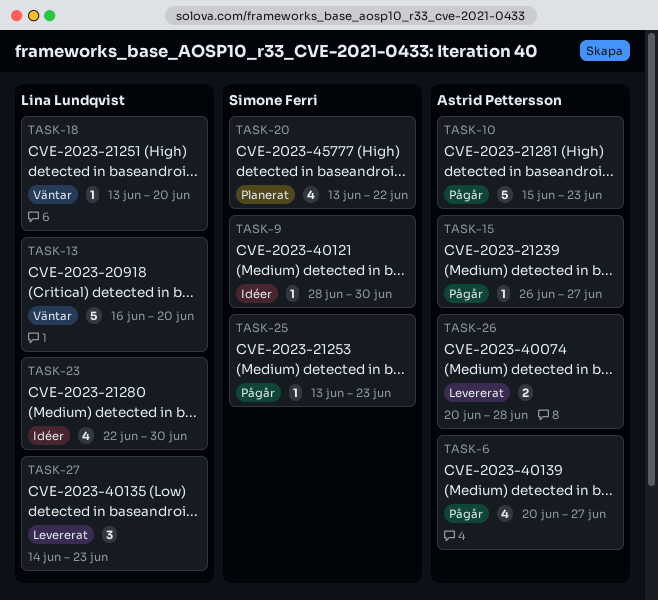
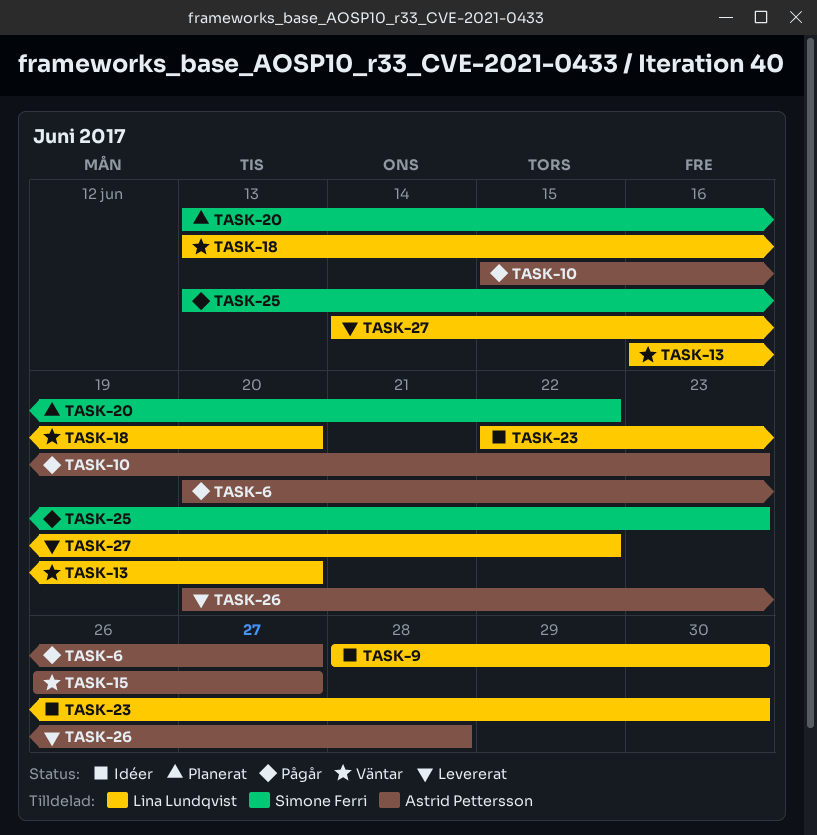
TASK-9, owner: Simone Ferri -> Lina Lundqvist
TASK-15, status: Pågår -> Väntar
TASK-27, due: Jun 23 -> Jun 22

